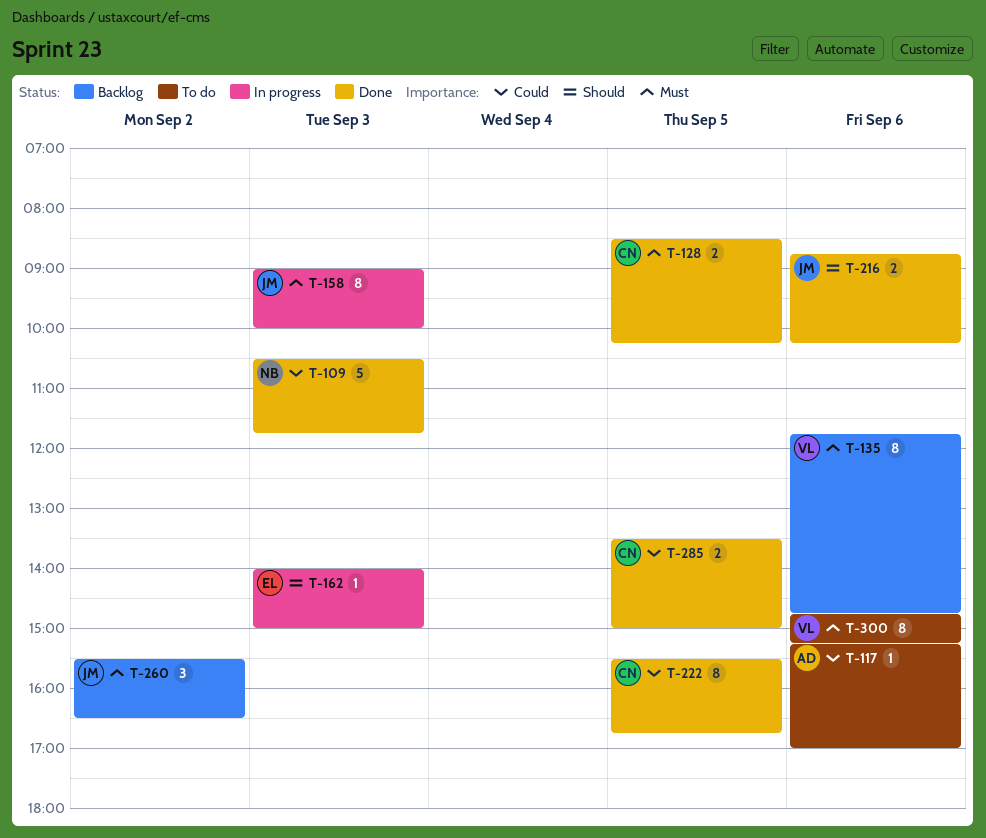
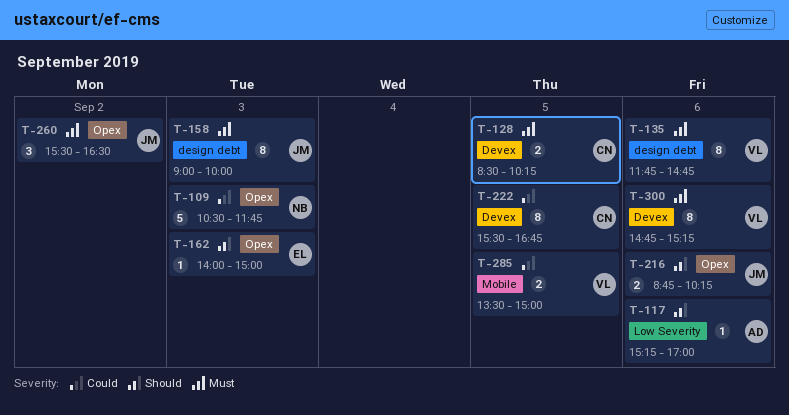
T-117, priority: Could -> Should
T-285, owner: CN -> VL

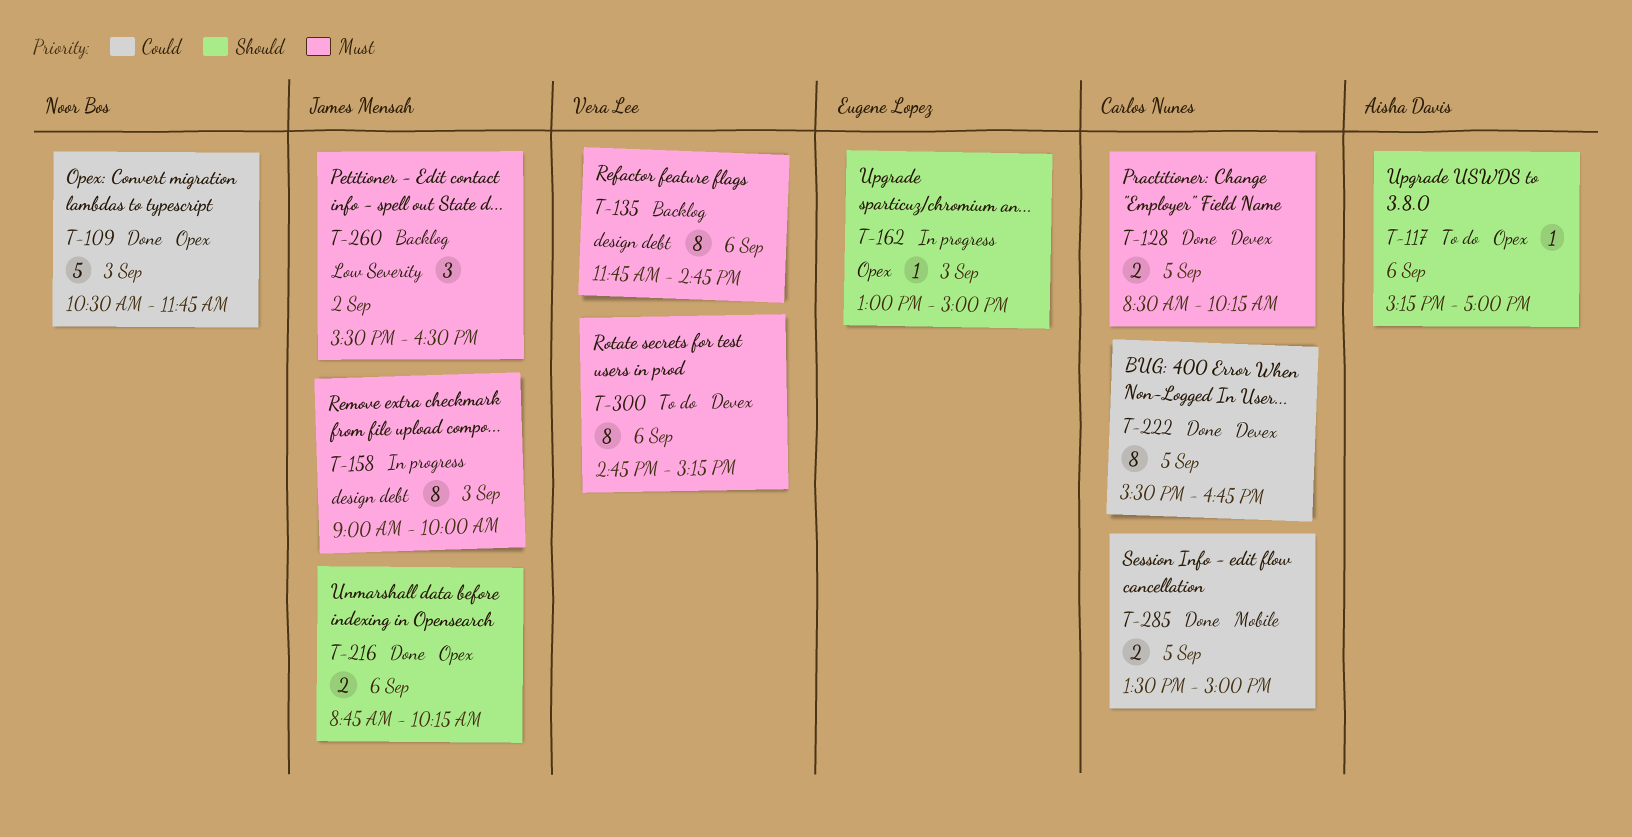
T-117, label: Low Severity -> Opex
T-162, begins: 14:00 -> 13:00
T-260, label: Opex -> Low Severity
T-285, owner: Vera Lee -> Carlos Nunes

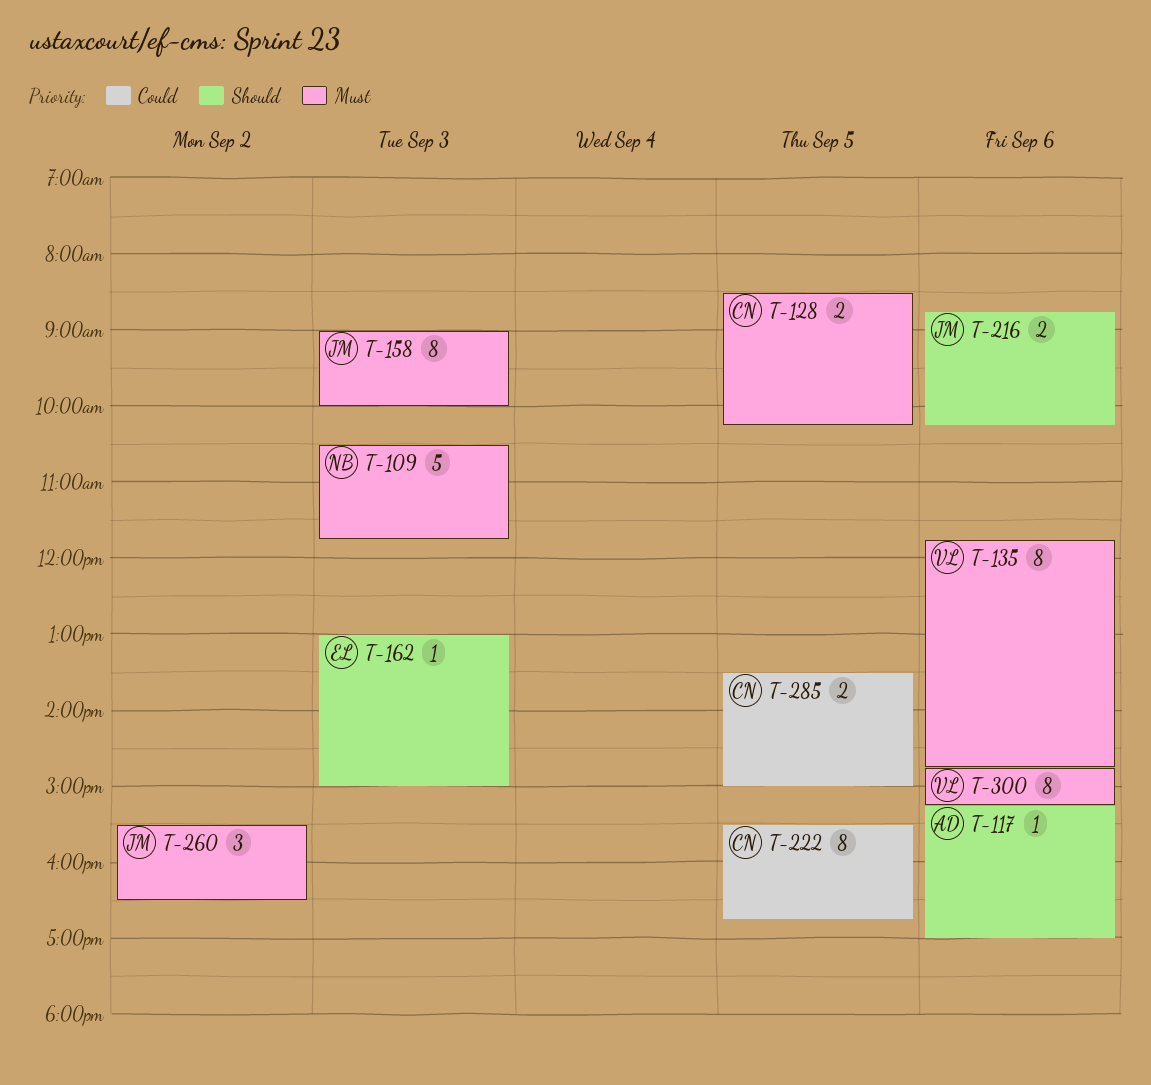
T-109, priority: Could -> Must

